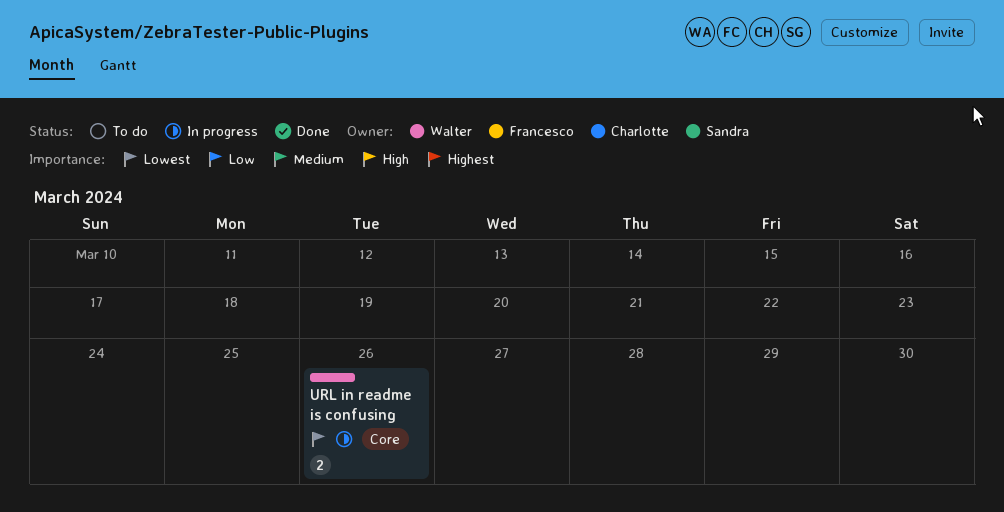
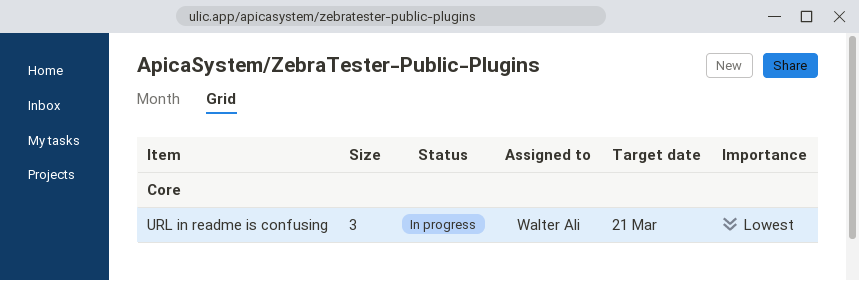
URL in readme is confusing, estimate: 2 -> 3
URL in readme is confusing, due: Mar 26 -> Mar 21

